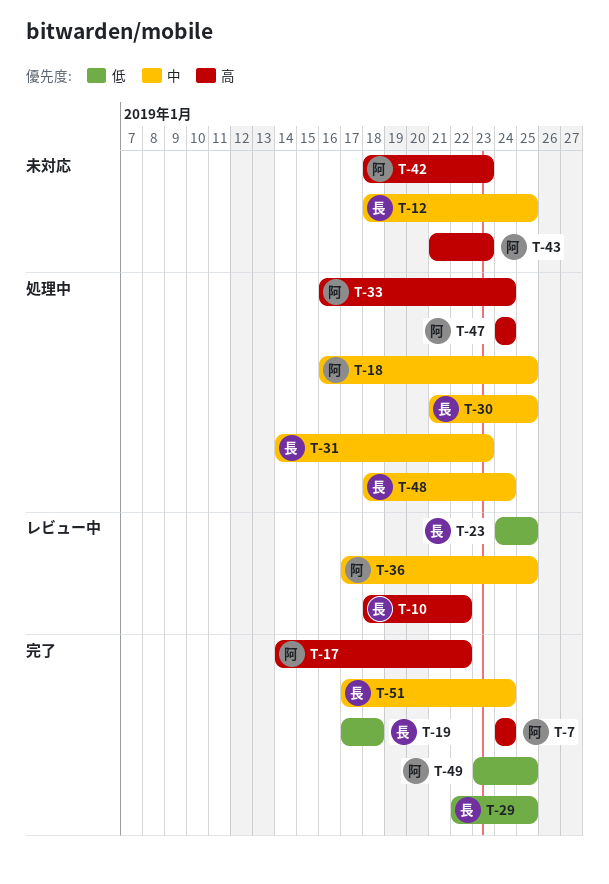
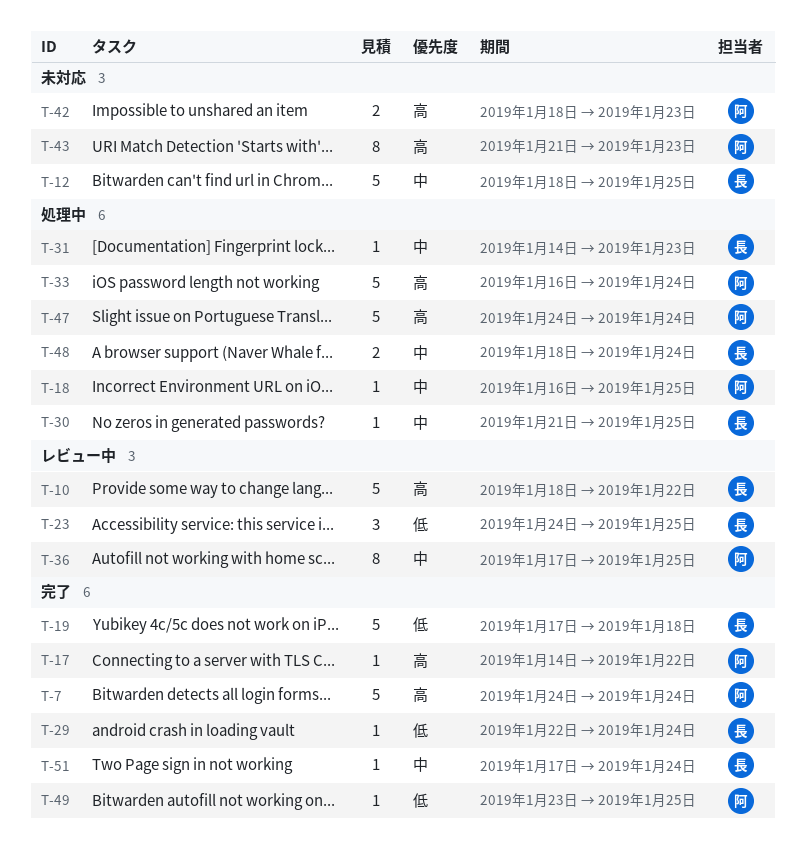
T-29, due: Jan 25 -> Jan 24

